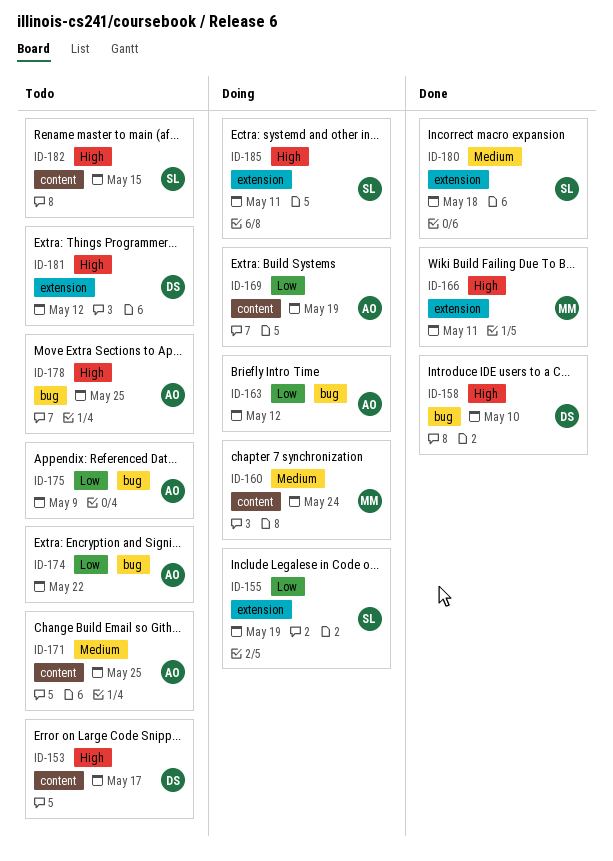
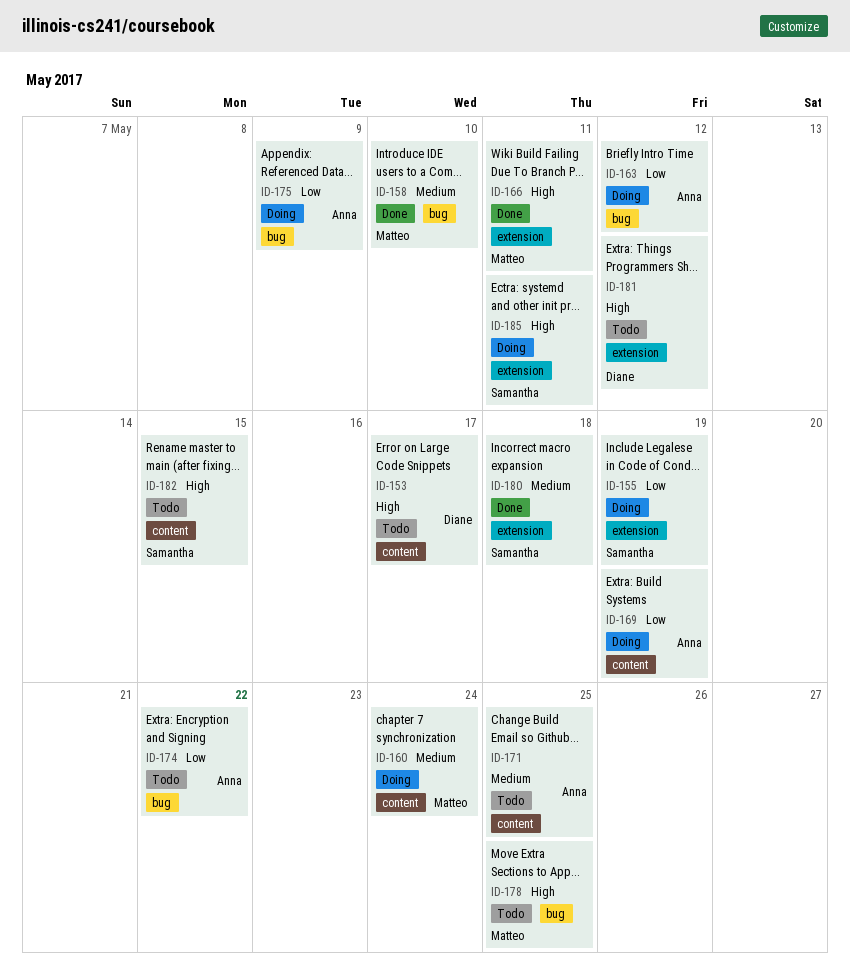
ID-158, owner: Diane -> Matteo
ID-158, priority: High -> Medium
ID-175, status: Todo -> Doing
ID-178, owner: Anna -> Matteo

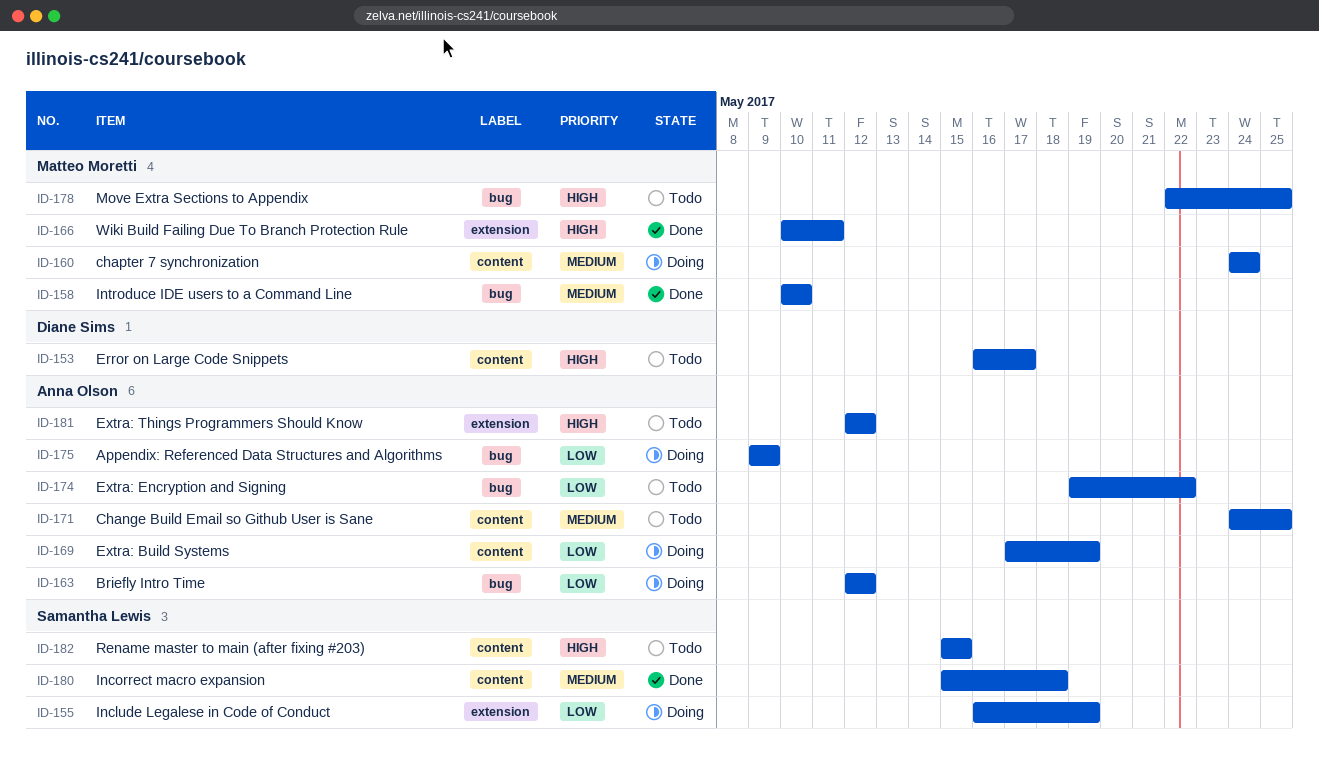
ID-180, label: extension -> content
ID-181, owner: Diane Sims -> Anna Olson
ID-185: present -> none

